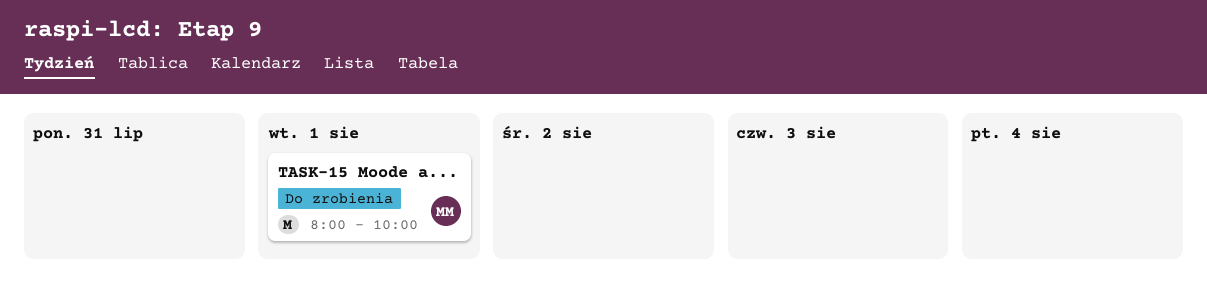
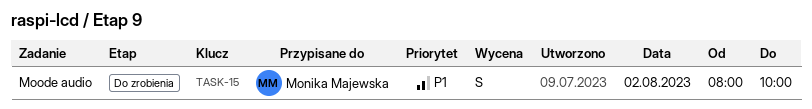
TASK-15, estimate: M -> S
TASK-15, day: Aug 1 -> Aug 2

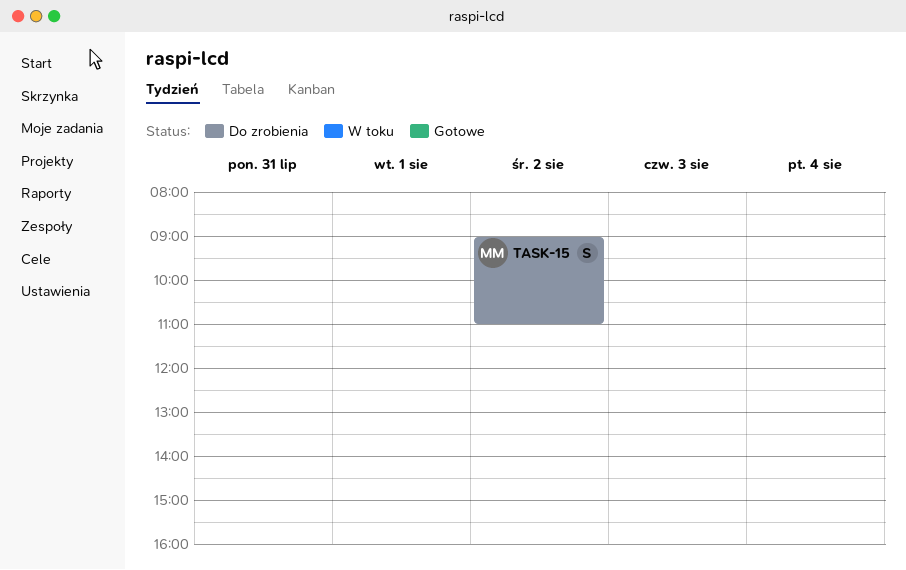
TASK-15, begins: 08:00 -> 09:00
TASK-15, ends: 10:00 -> 11:00

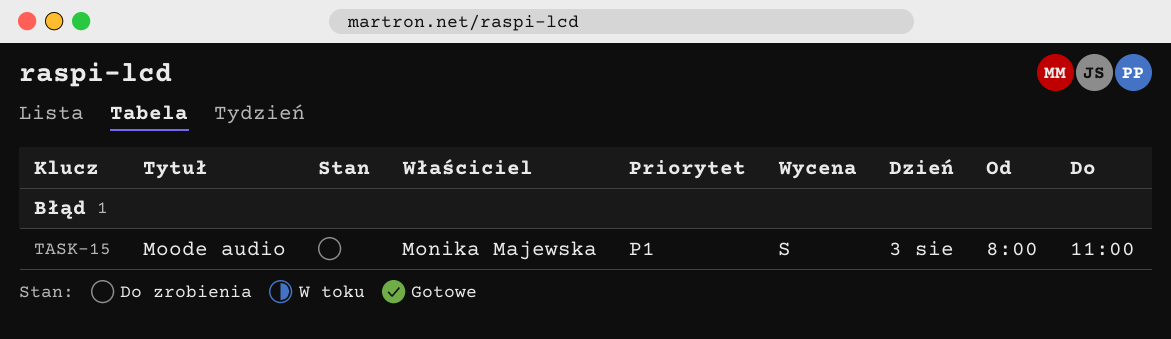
TASK-15, day: Aug 2 -> Aug 3
TASK-15, begins: 09:00 -> 08:00

